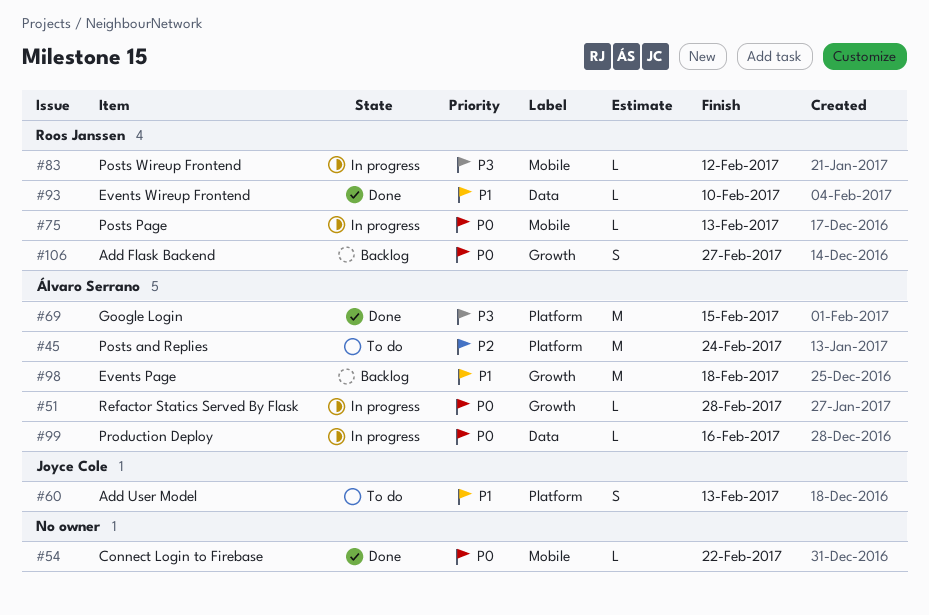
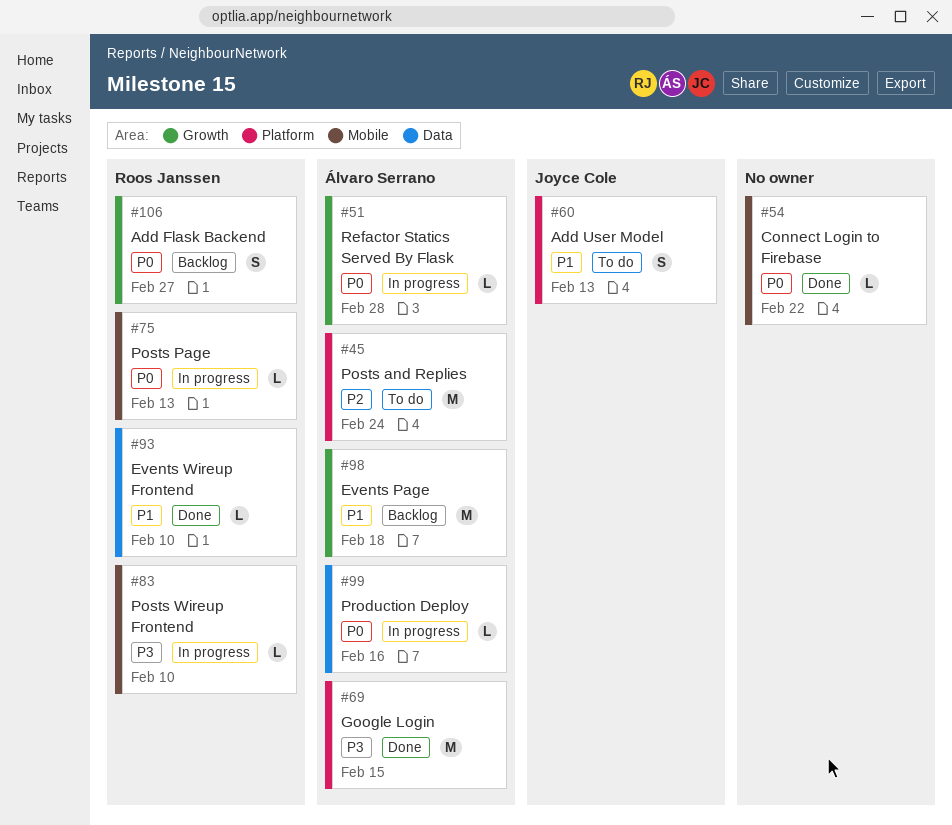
#83, due: Feb 12 -> Feb 10

